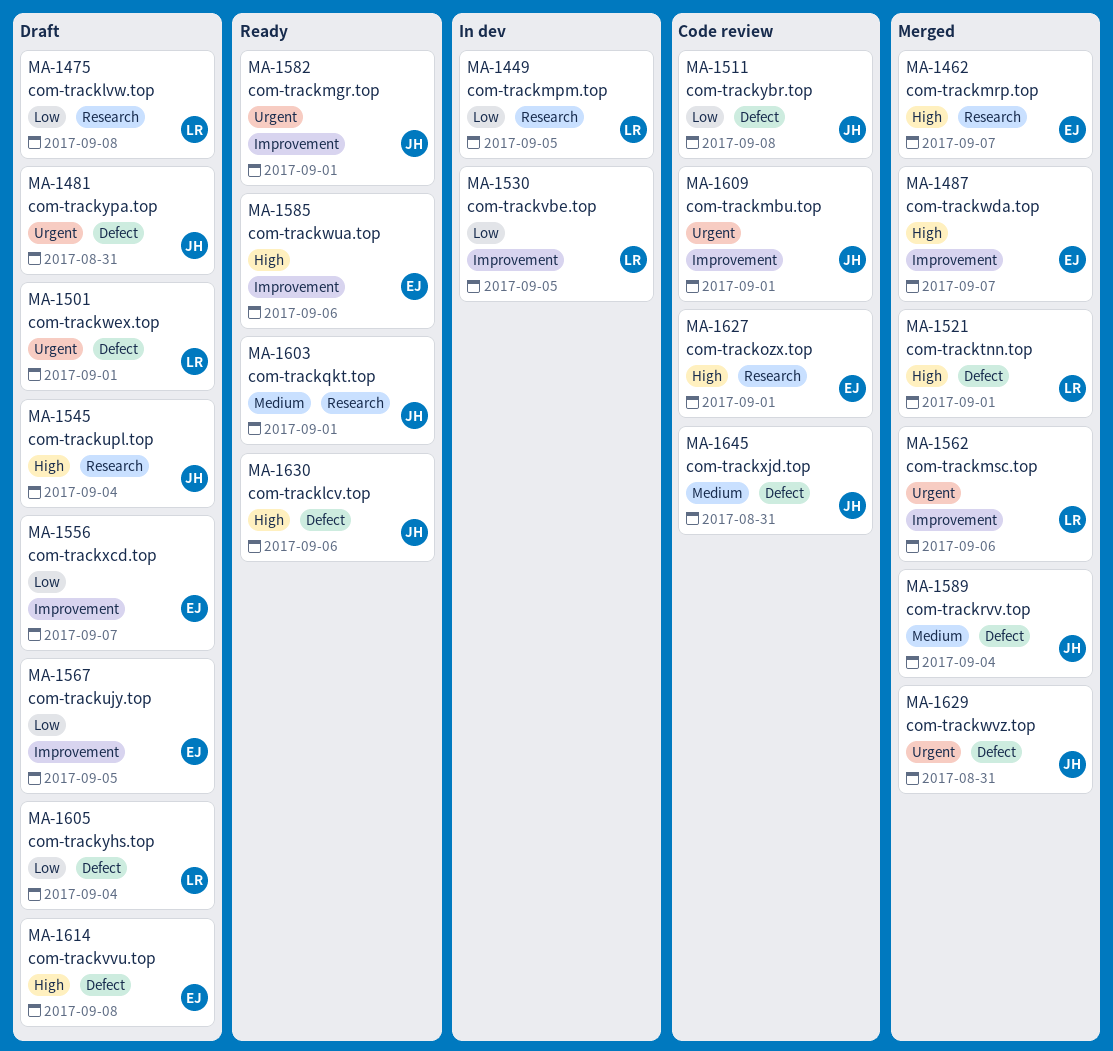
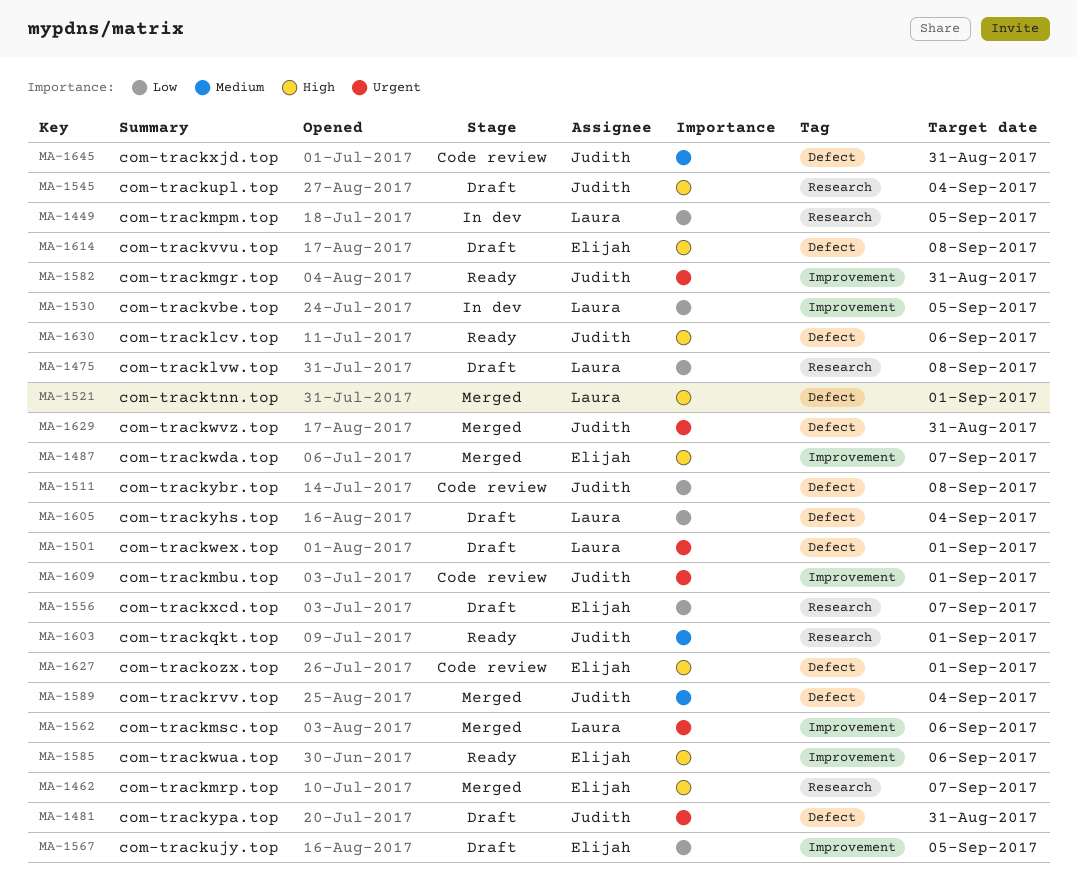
MA-1556, label: Improvement -> Research
MA-1582, due: Sep 1 -> Aug 31
MA-1627, label: Research -> Defect

